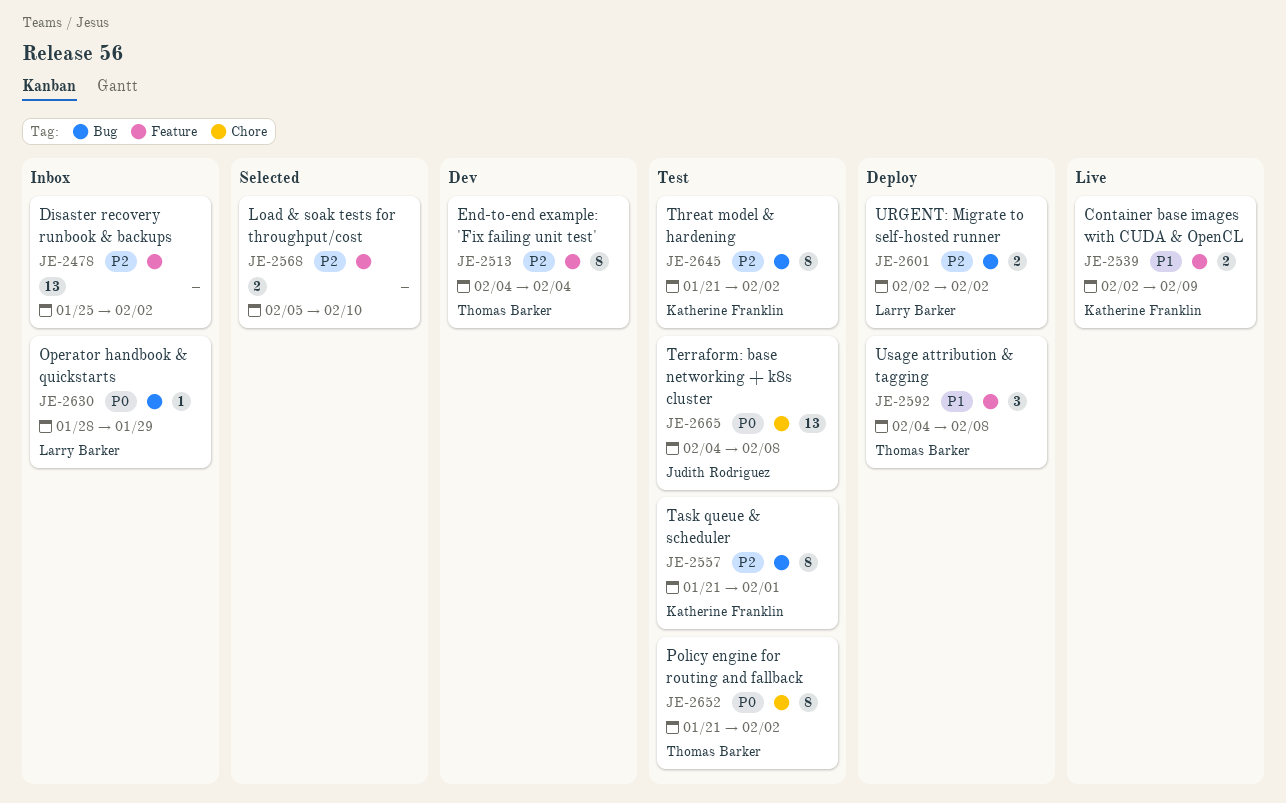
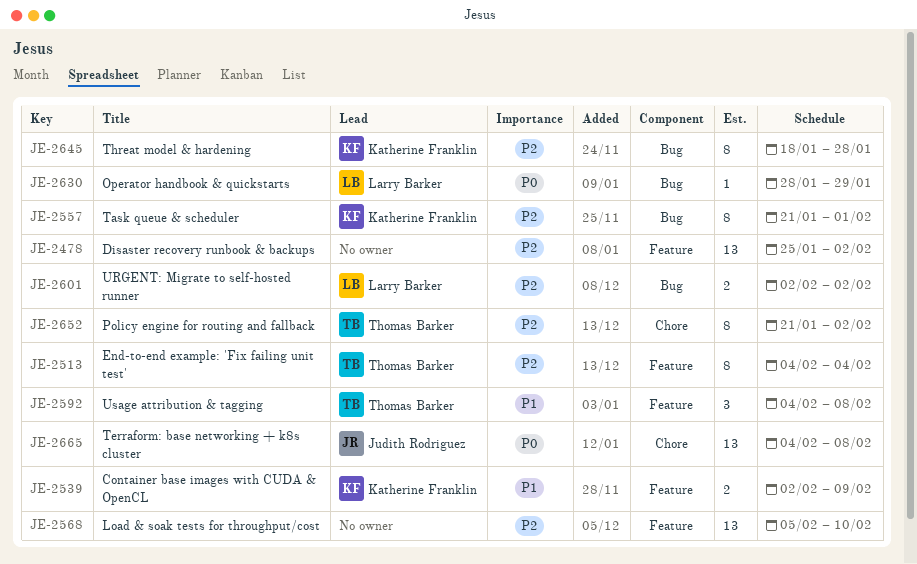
JE-2568, estimate: 2 -> 13
JE-2645, start: Jan 21 -> Jan 18
JE-2645, due: Feb 2 -> Jan 28
JE-2652, priority: P0 -> P2

